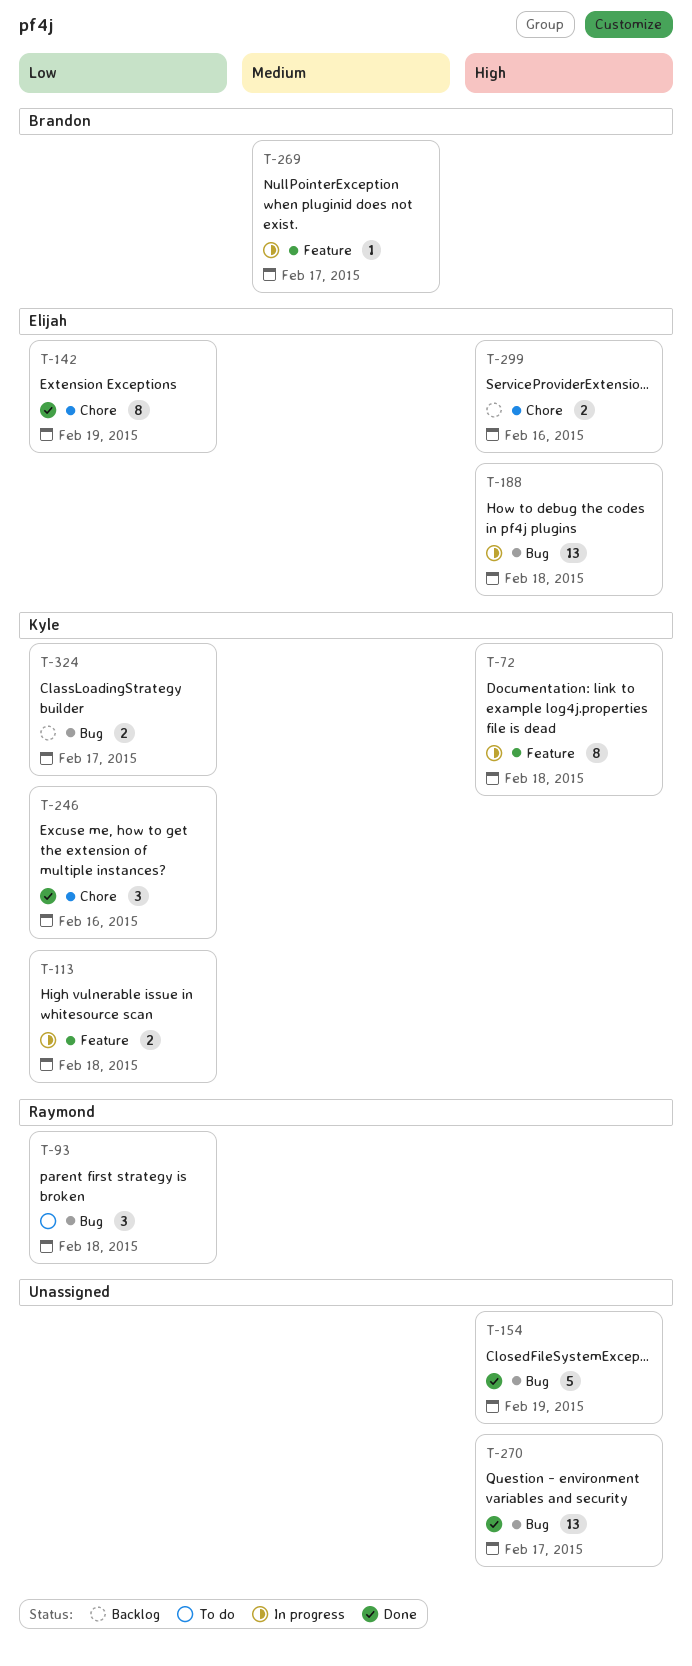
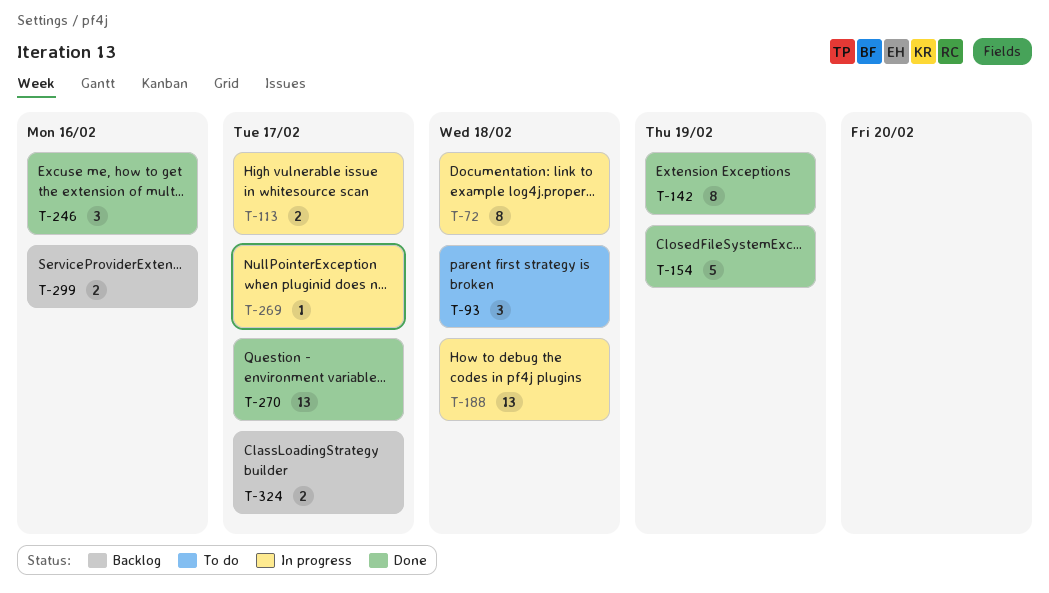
T-113, due: Feb 18 -> Feb 17

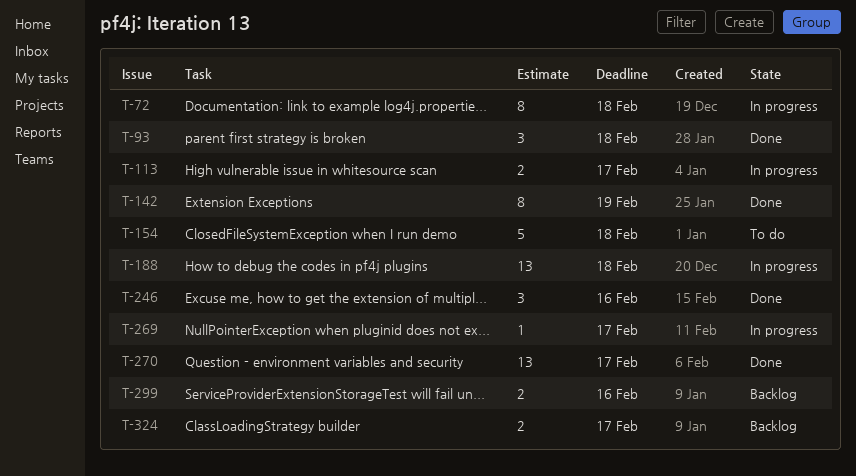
T-93, status: To do -> Done
T-154, status: Done -> To do
T-154, due: Feb 19 -> Feb 18

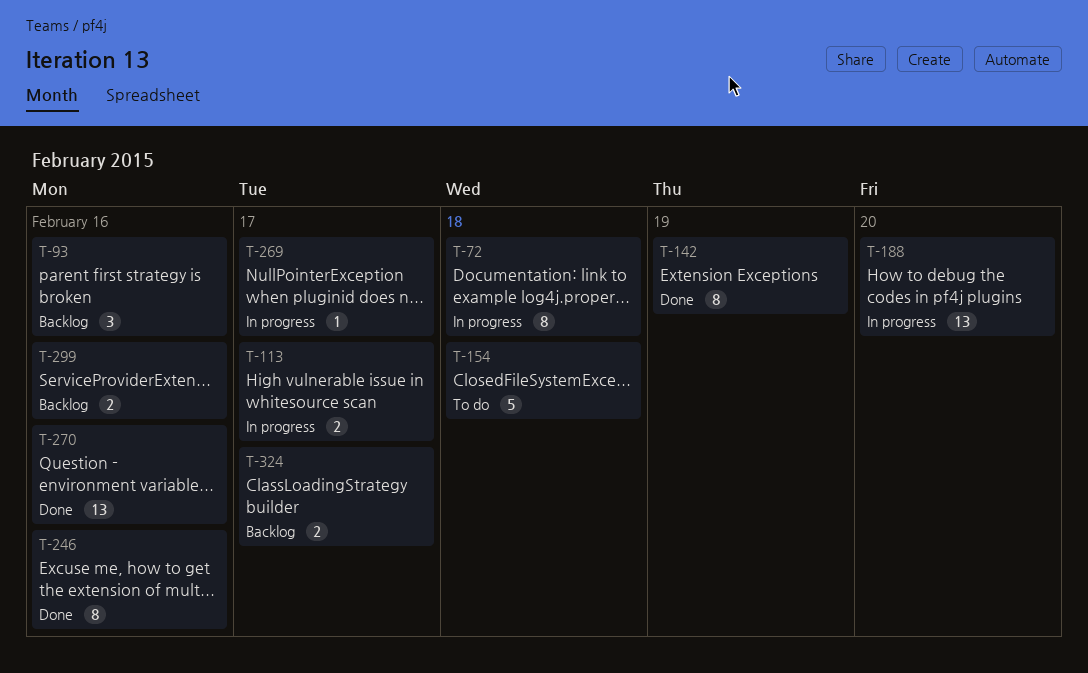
T-93, status: Done -> Backlog
T-93, due: Feb 18 -> Feb 16
T-188, due: Feb 18 -> Feb 20
T-246, estimate: 3 -> 8
T-270, due: Feb 17 -> Feb 16

